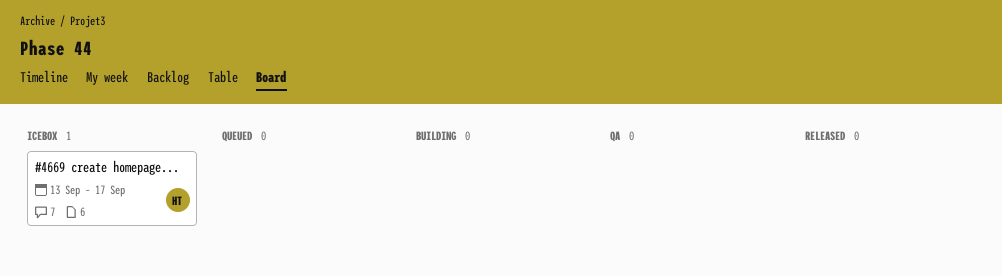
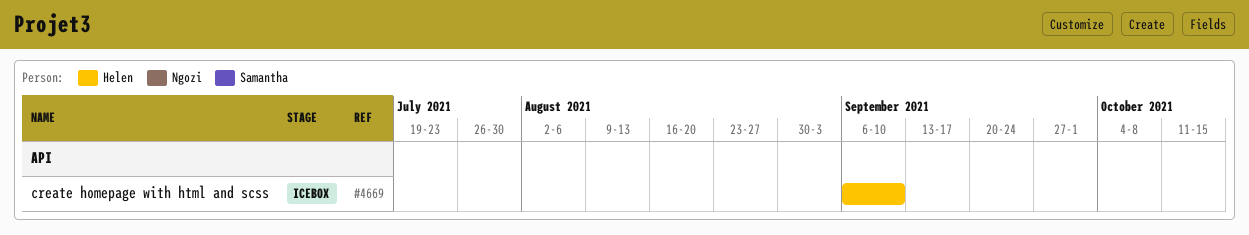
#4669, start: Sep 13 -> Sep 6
#4669, due: Sep 17 -> Sep 10

